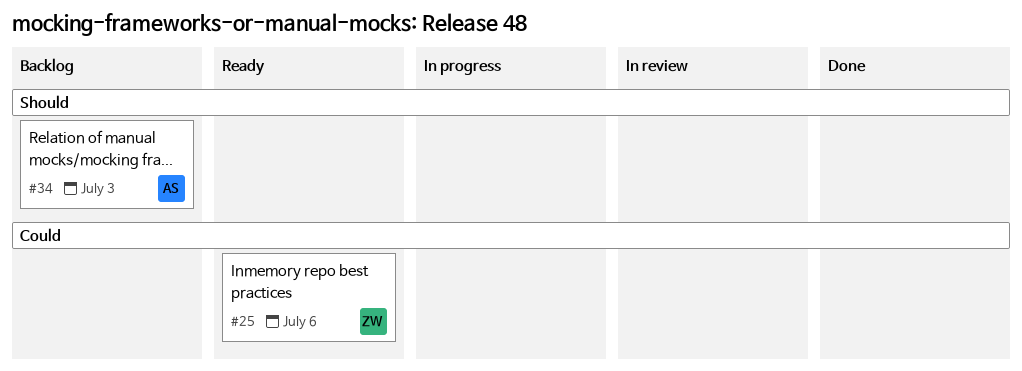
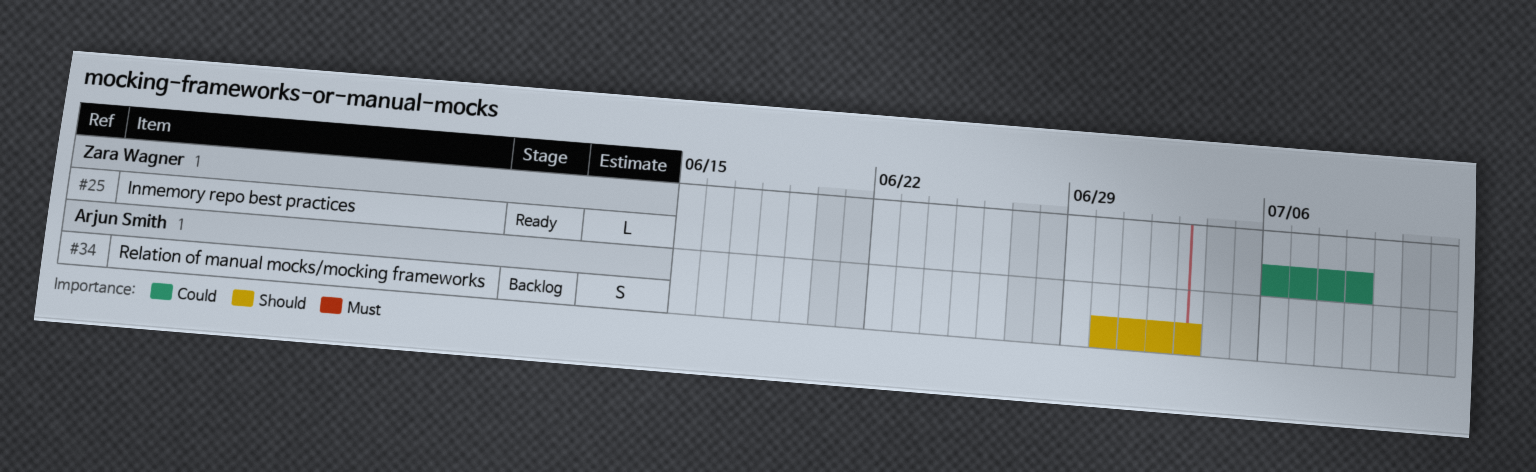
#25, due: Jul 6 -> Jul 9

